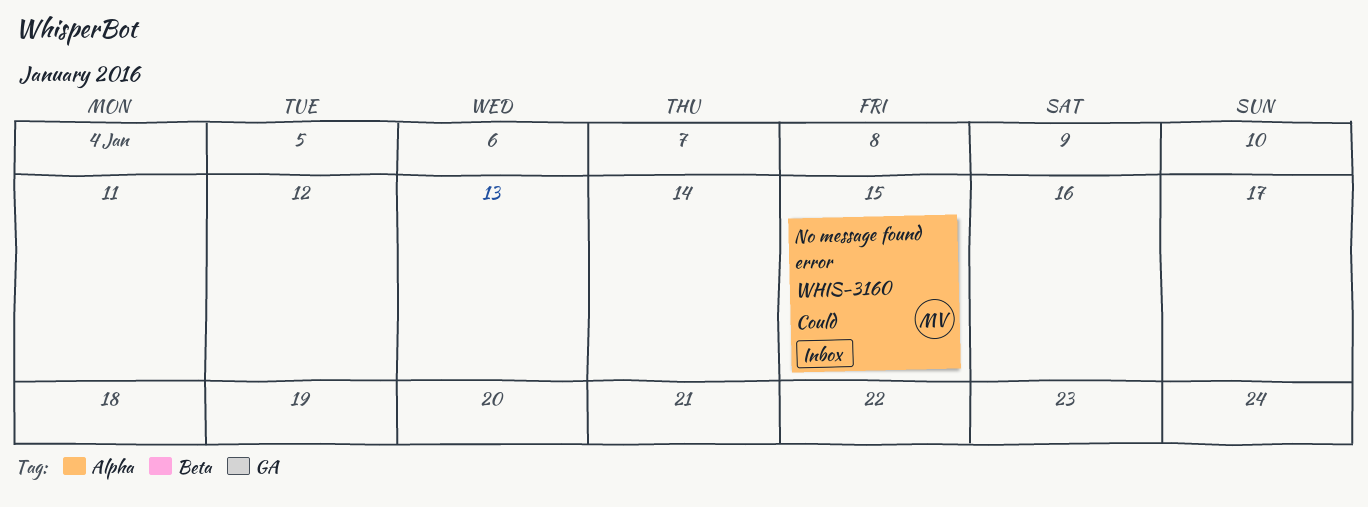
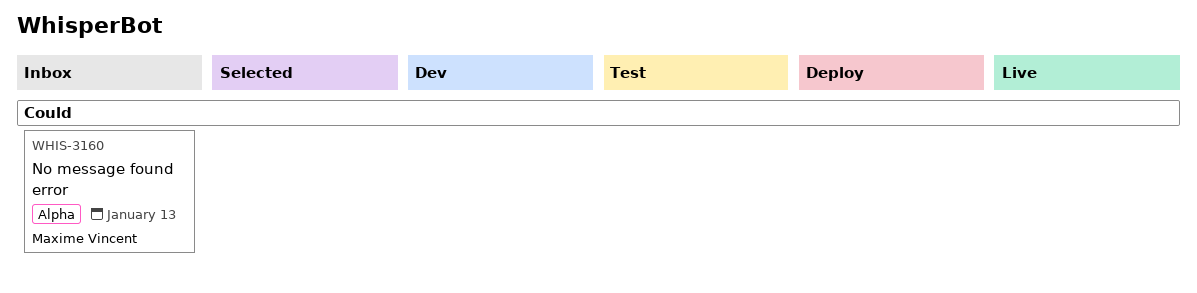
WHIS-3160, due: Jan 15 -> Jan 13

